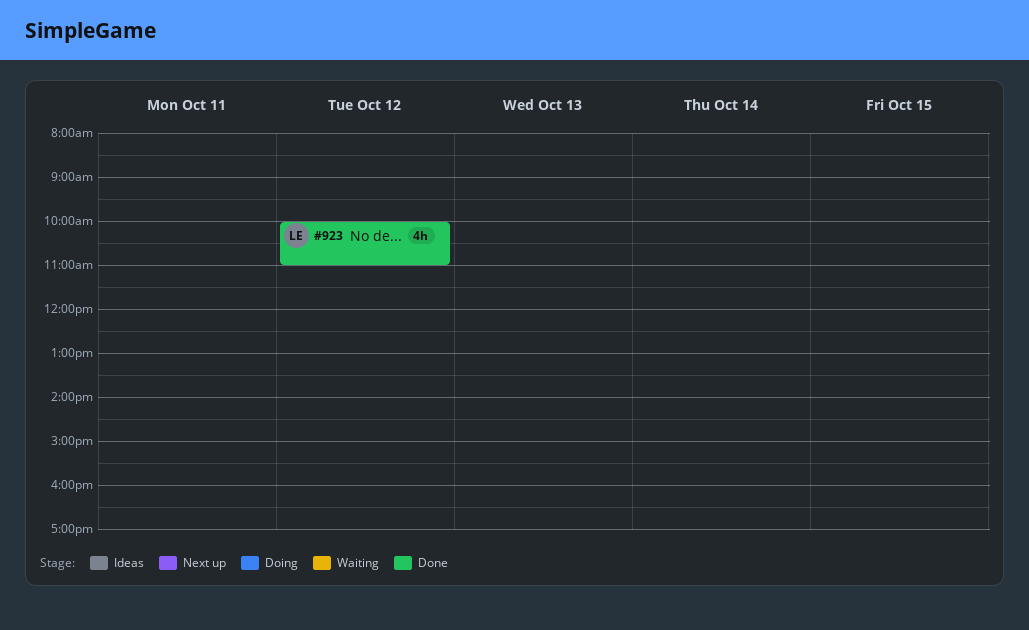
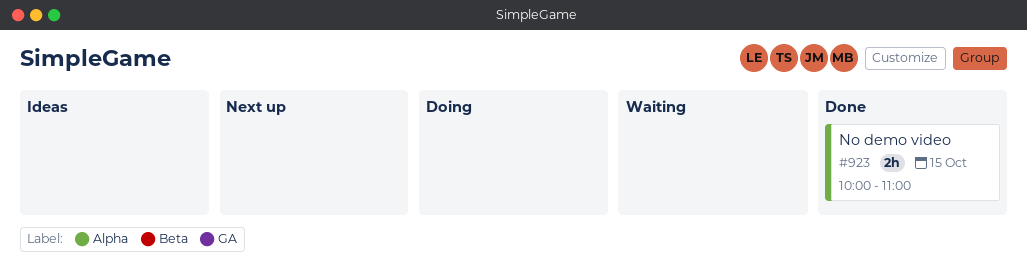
#923, estimate: 4h -> 2h
#923, day: Oct 12 -> Oct 15

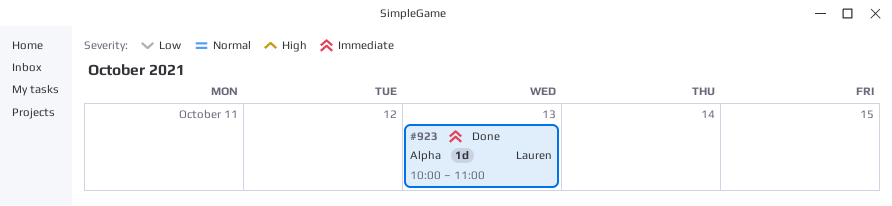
#923, estimate: 2h -> 1d
#923, day: Oct 15 -> Oct 13

